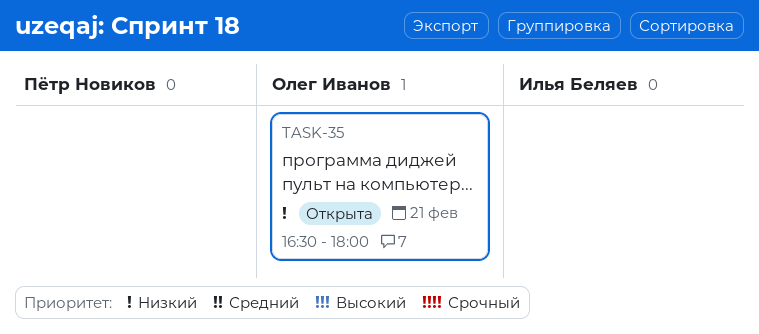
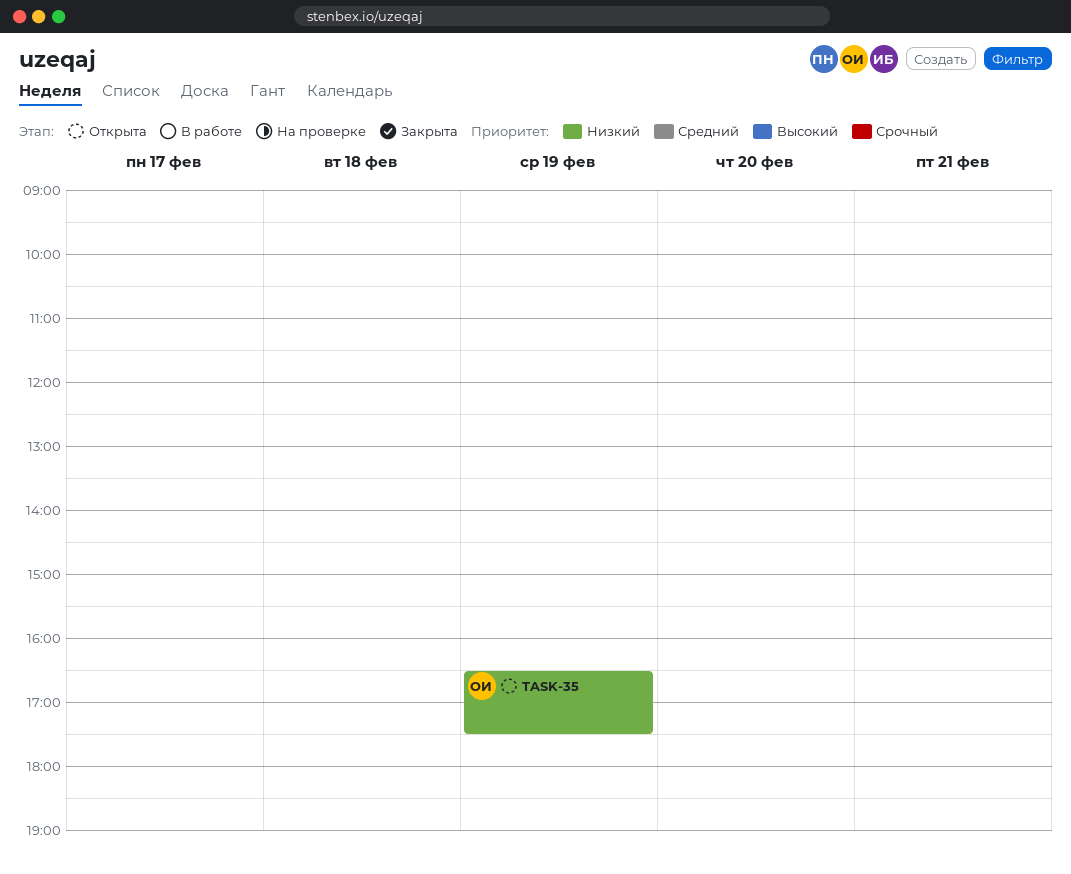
TASK-35, day: Feb 21 -> Feb 19
TASK-35, ends: 18:00 -> 17:30

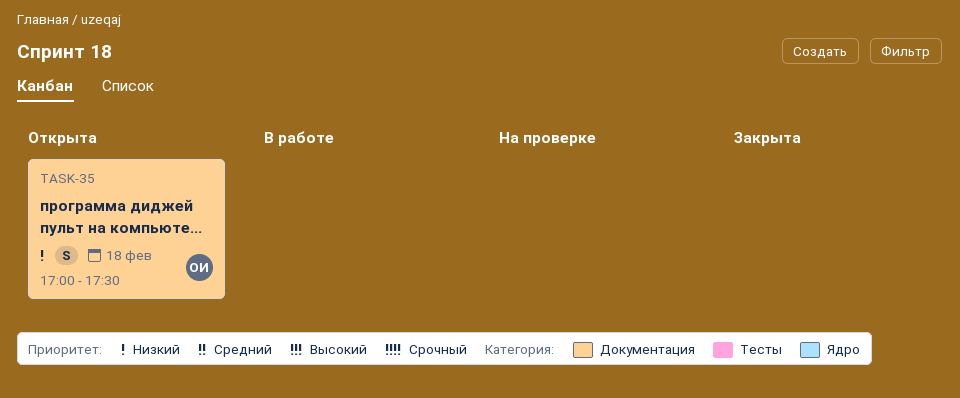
TASK-35, day: Feb 19 -> Feb 18
TASK-35, begins: 16:30 -> 17:00

